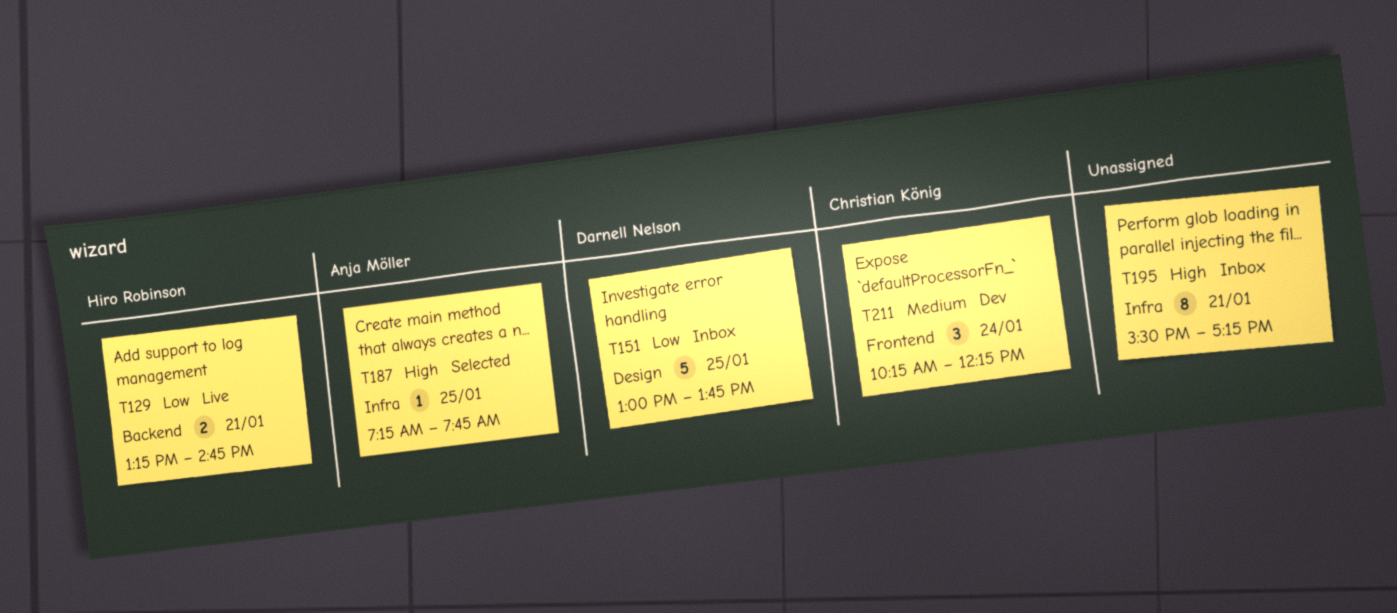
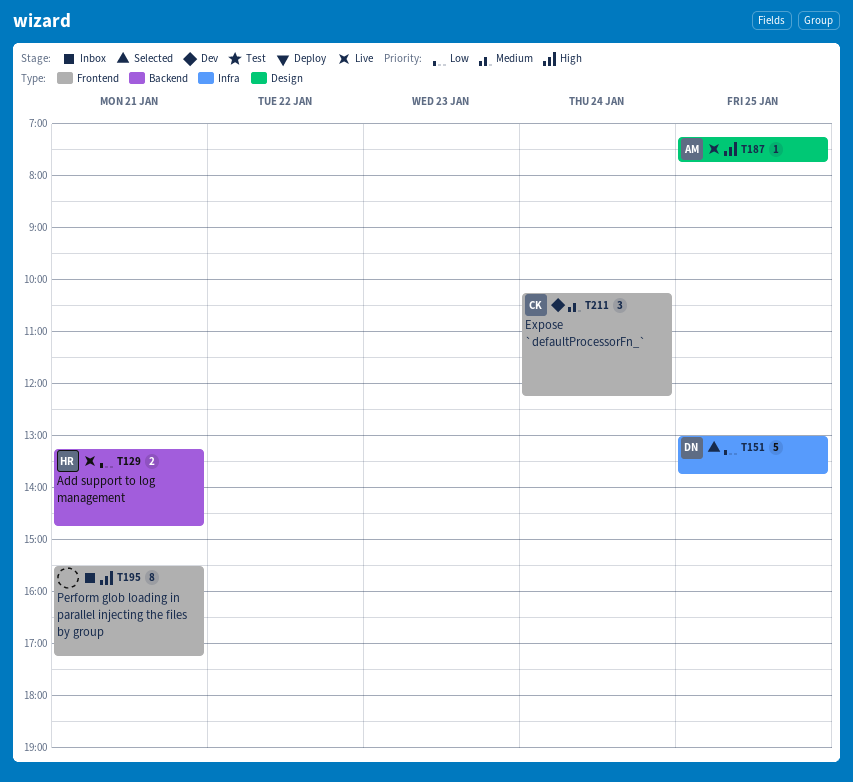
T151, status: Inbox -> Selected
T151, label: Design -> Infra
T187, status: Selected -> Live
T187, label: Infra -> Design
T195, label: Infra -> Frontend

